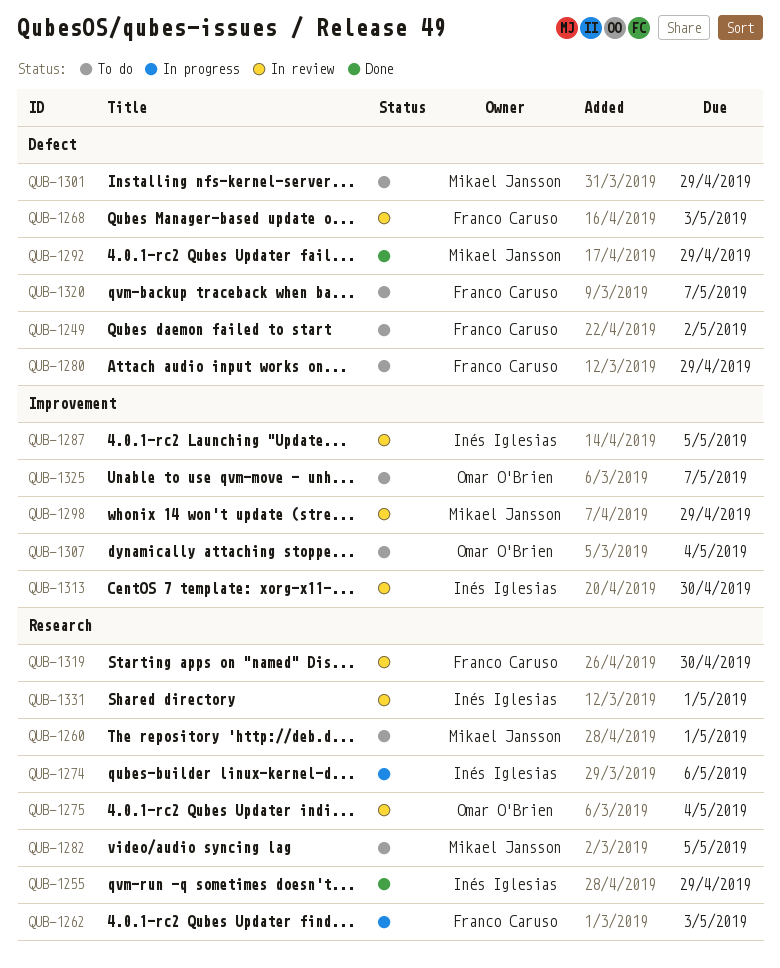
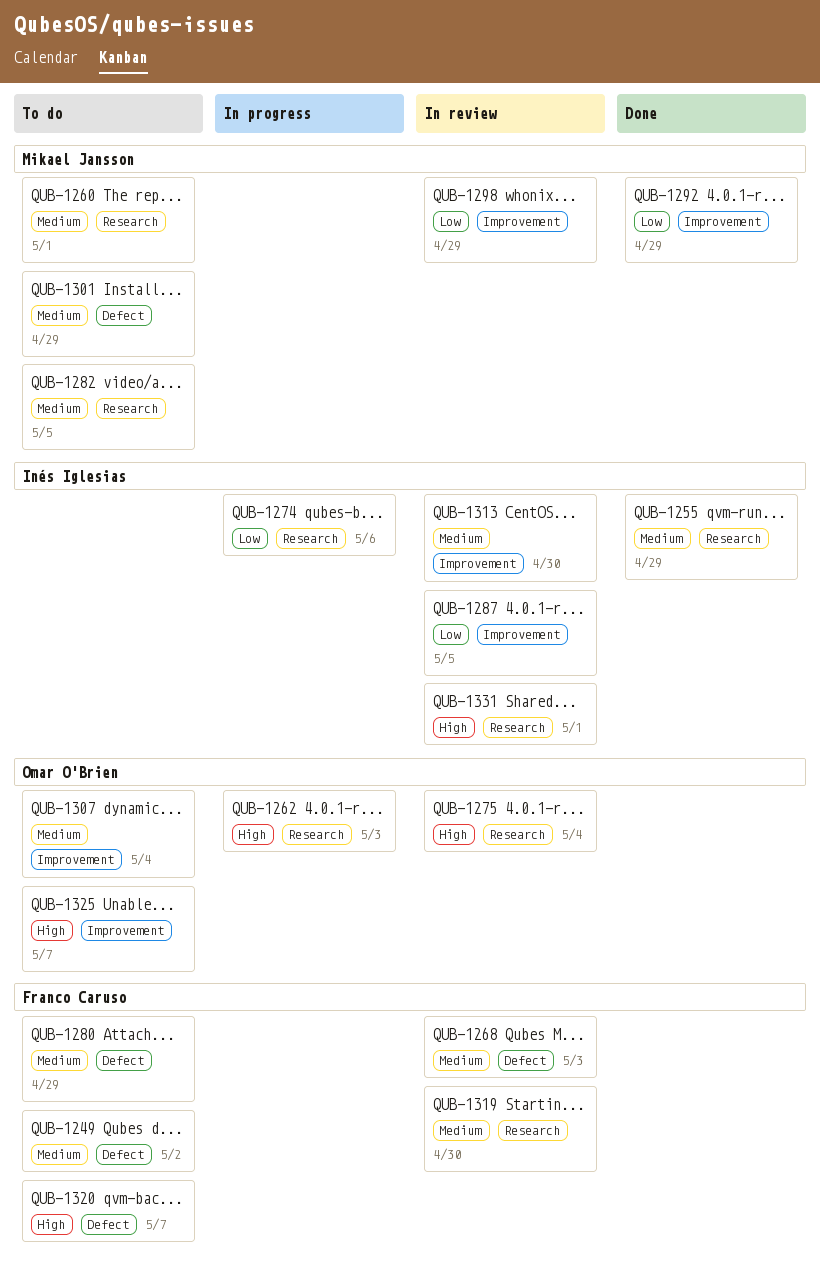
QUB-1262, owner: Franco Caruso -> Omar O'Brien
QUB-1292, label: Defect -> Improvement

